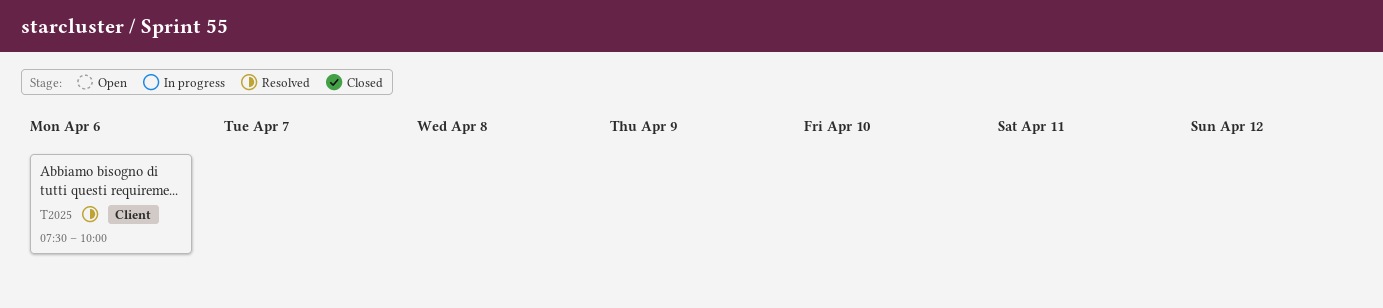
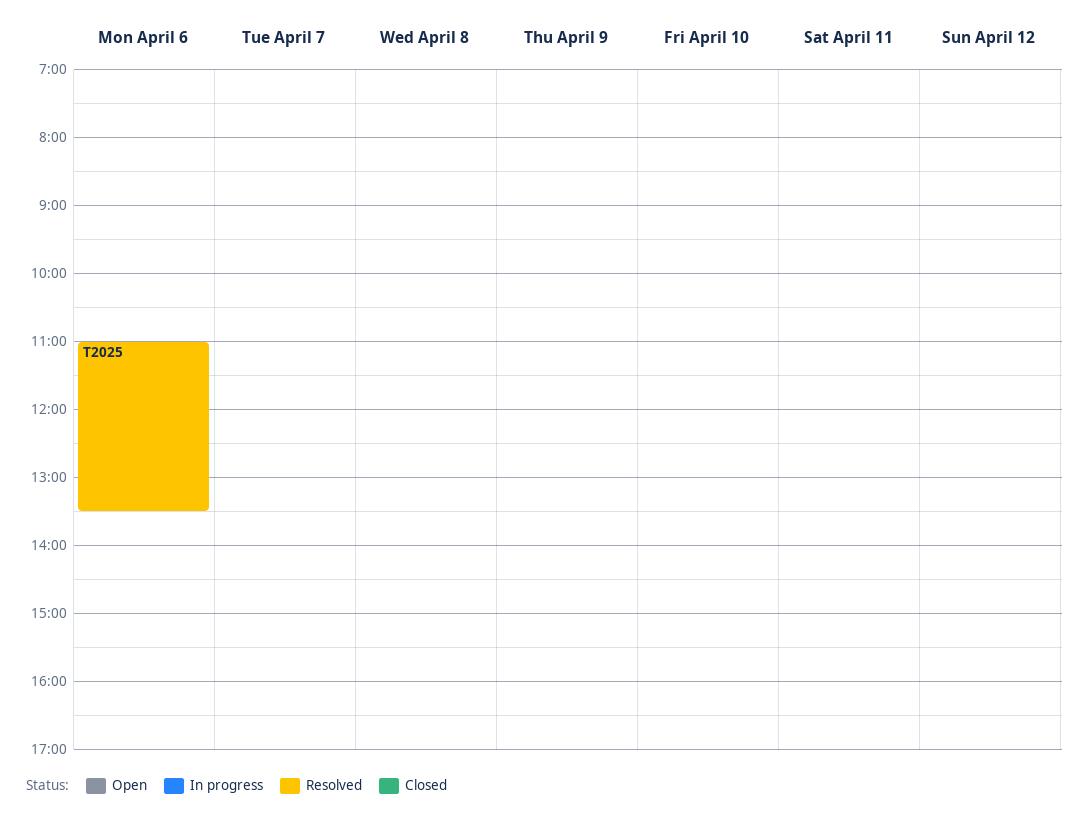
T2025, begins: 07:30 -> 11:00
T2025, ends: 10:00 -> 13:30

